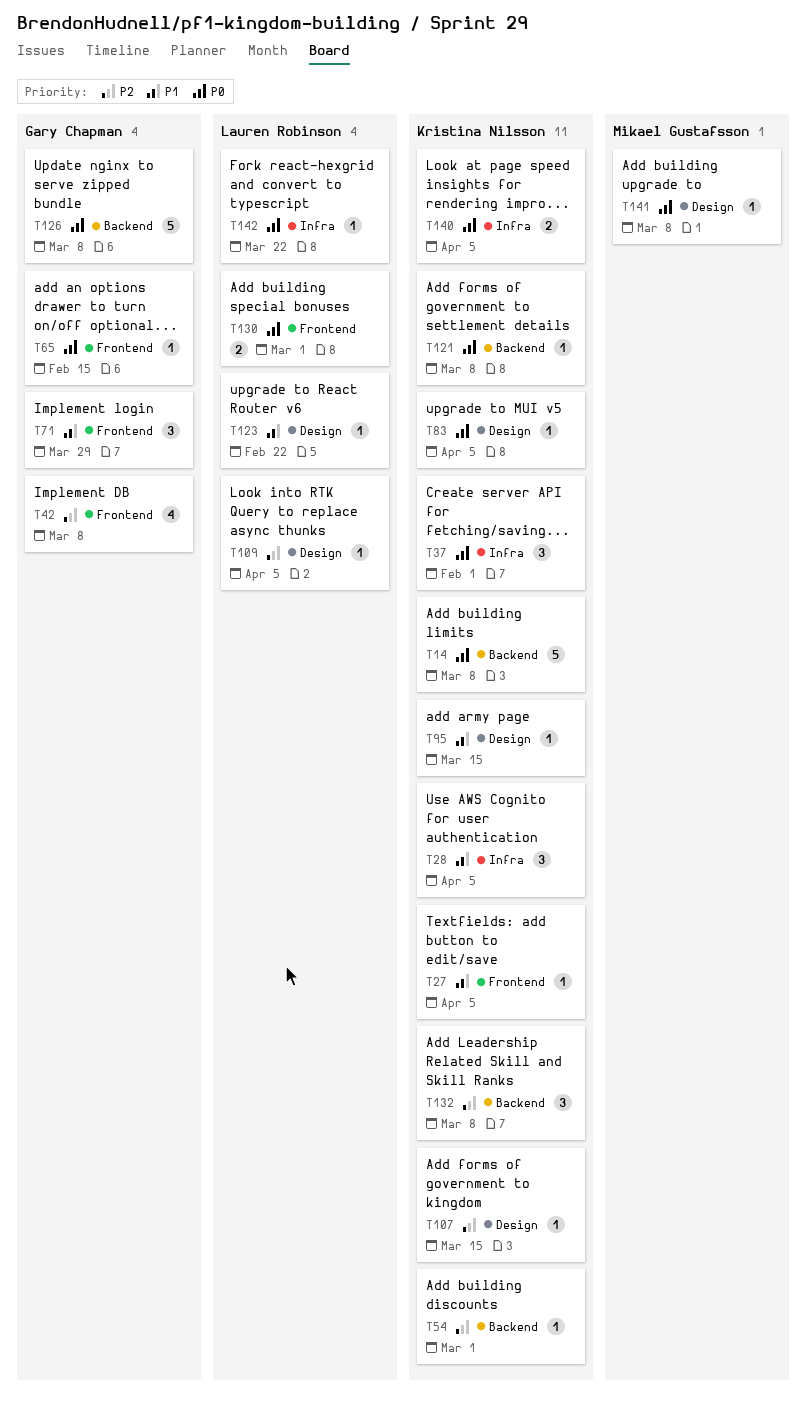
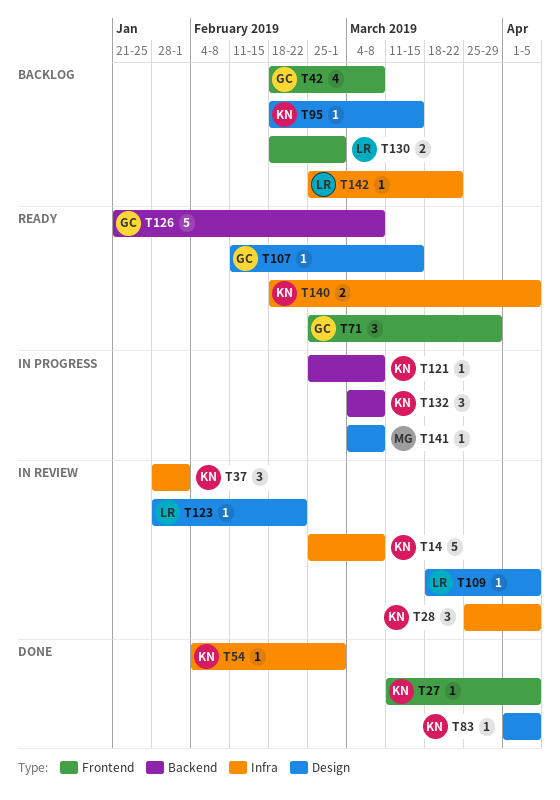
T14, label: Backend -> Infra
T54, label: Backend -> Infra
T65: present -> none
T107, owner: Kristina Nilsson -> Gary Chapman

